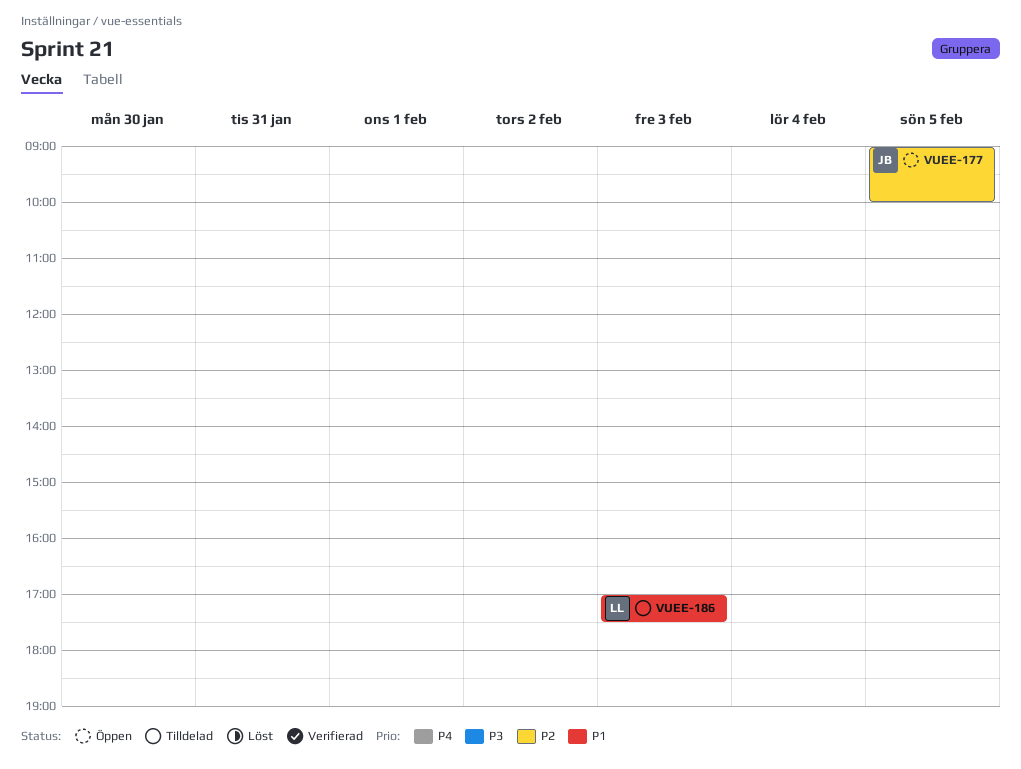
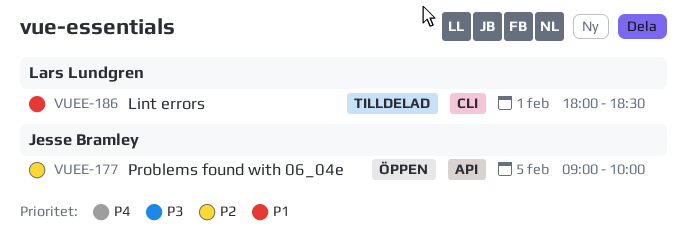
VUEE-186, day: Feb 3 -> Feb 1
VUEE-186, begins: 17:00 -> 18:00
VUEE-186, ends: 17:30 -> 18:30

